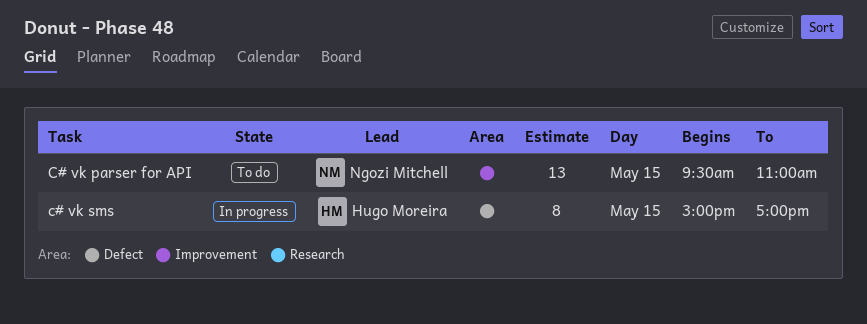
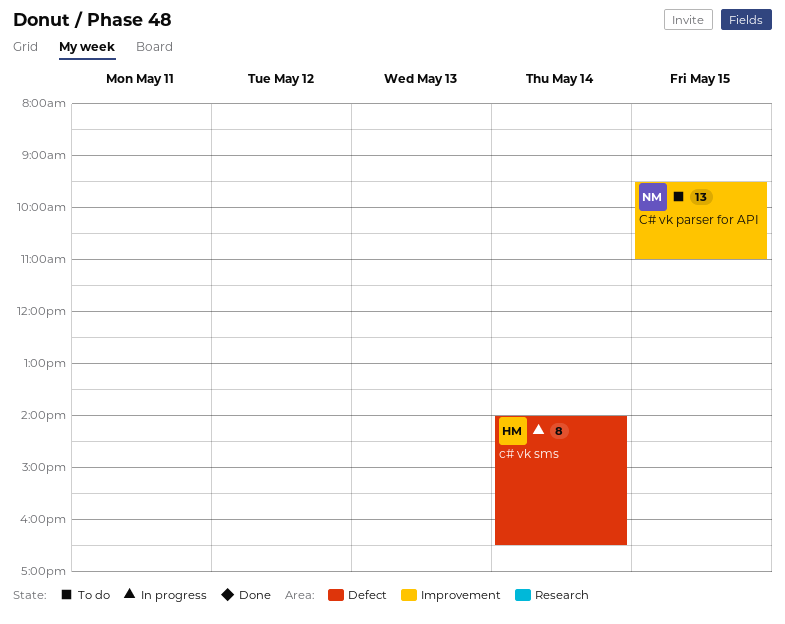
c# vk sms, day: May 15 -> May 14
c# vk sms, begins: 15:00 -> 14:00
c# vk sms, ends: 17:00 -> 16:30

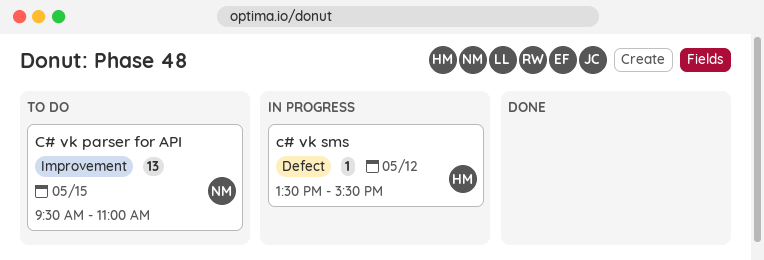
c# vk sms, estimate: 8 -> 1
c# vk sms, day: May 14 -> May 12
c# vk sms, begins: 14:00 -> 13:30
c# vk sms, ends: 16:30 -> 15:30

